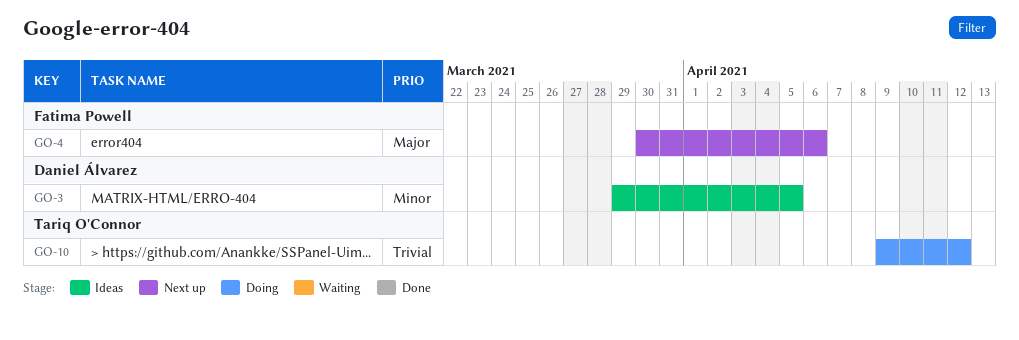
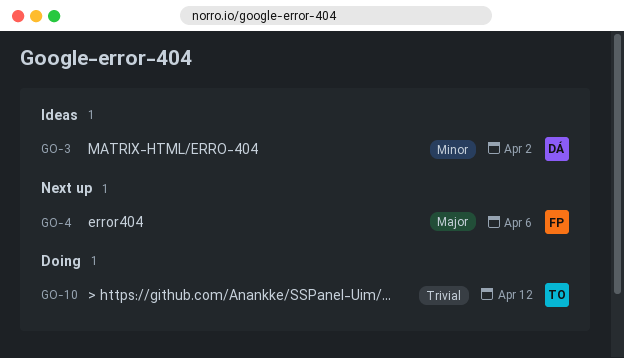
GO-3, due: Apr 5 -> Apr 2

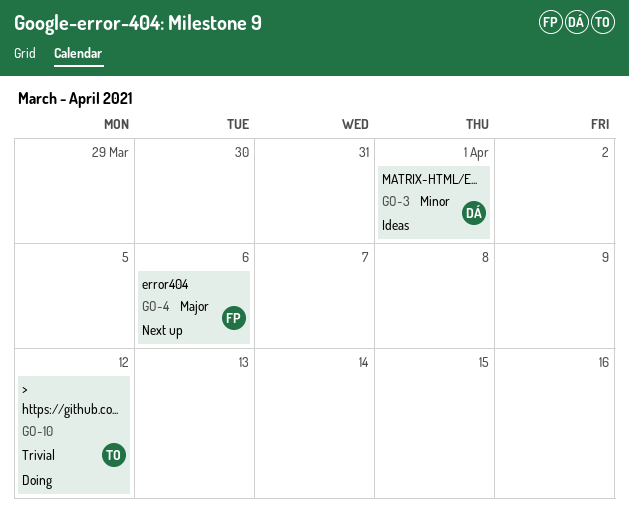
GO-3, due: Apr 2 -> Apr 1

